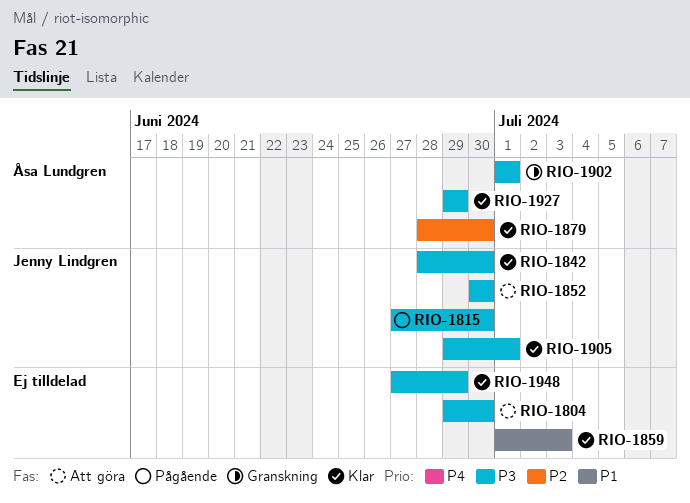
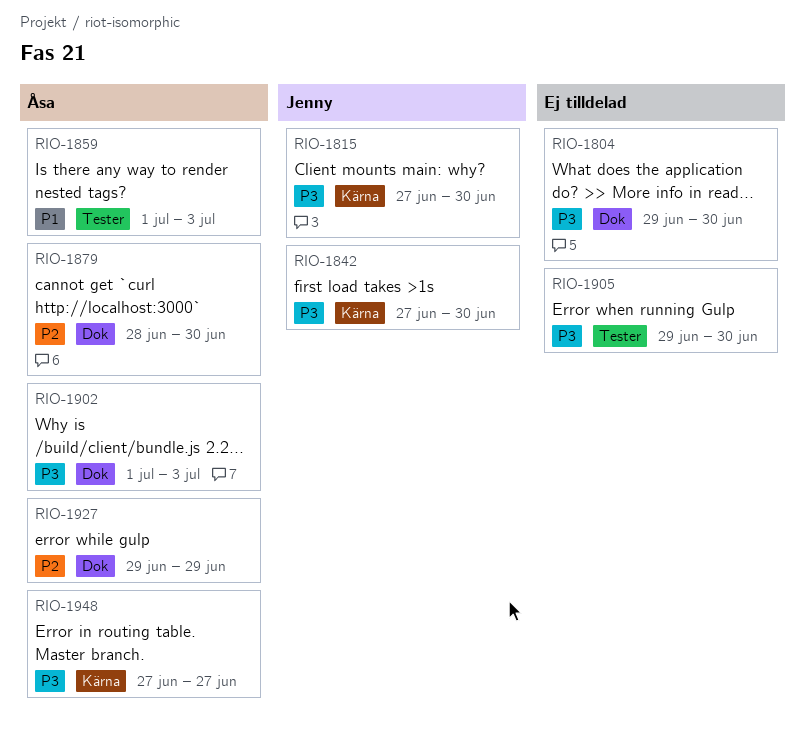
RIO-1842, start: Jun 28 -> Jun 27
RIO-1852: present -> none
RIO-1859, owner: none -> Åsa Lundgren
RIO-1902, due: Jul 1 -> Jul 3
RIO-1905, owner: Jenny Lindgren -> none
RIO-1905, due: Jul 1 -> Jun 30
RIO-1927, priority: P3 -> P2
RIO-1948, owner: none -> Åsa Lundgren
RIO-1948, due: Jun 29 -> Jun 27

